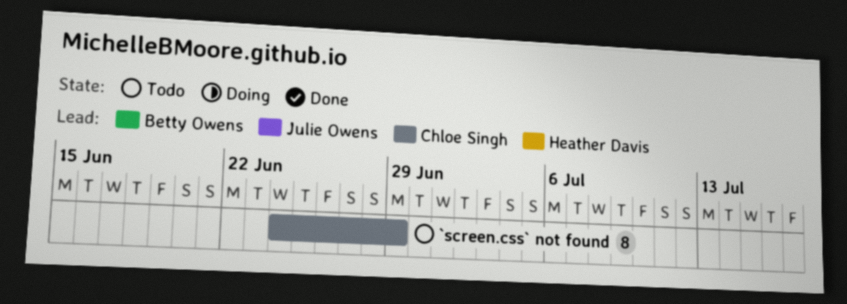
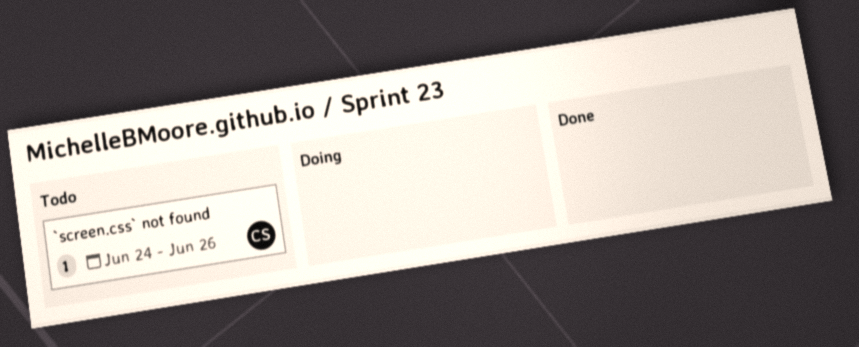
`screen.css` not found, estimate: 8 -> 1
`screen.css` not found, due: Jun 29 -> Jun 26

